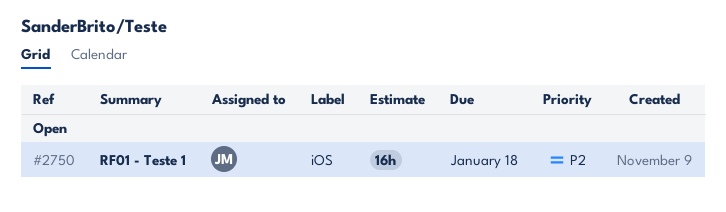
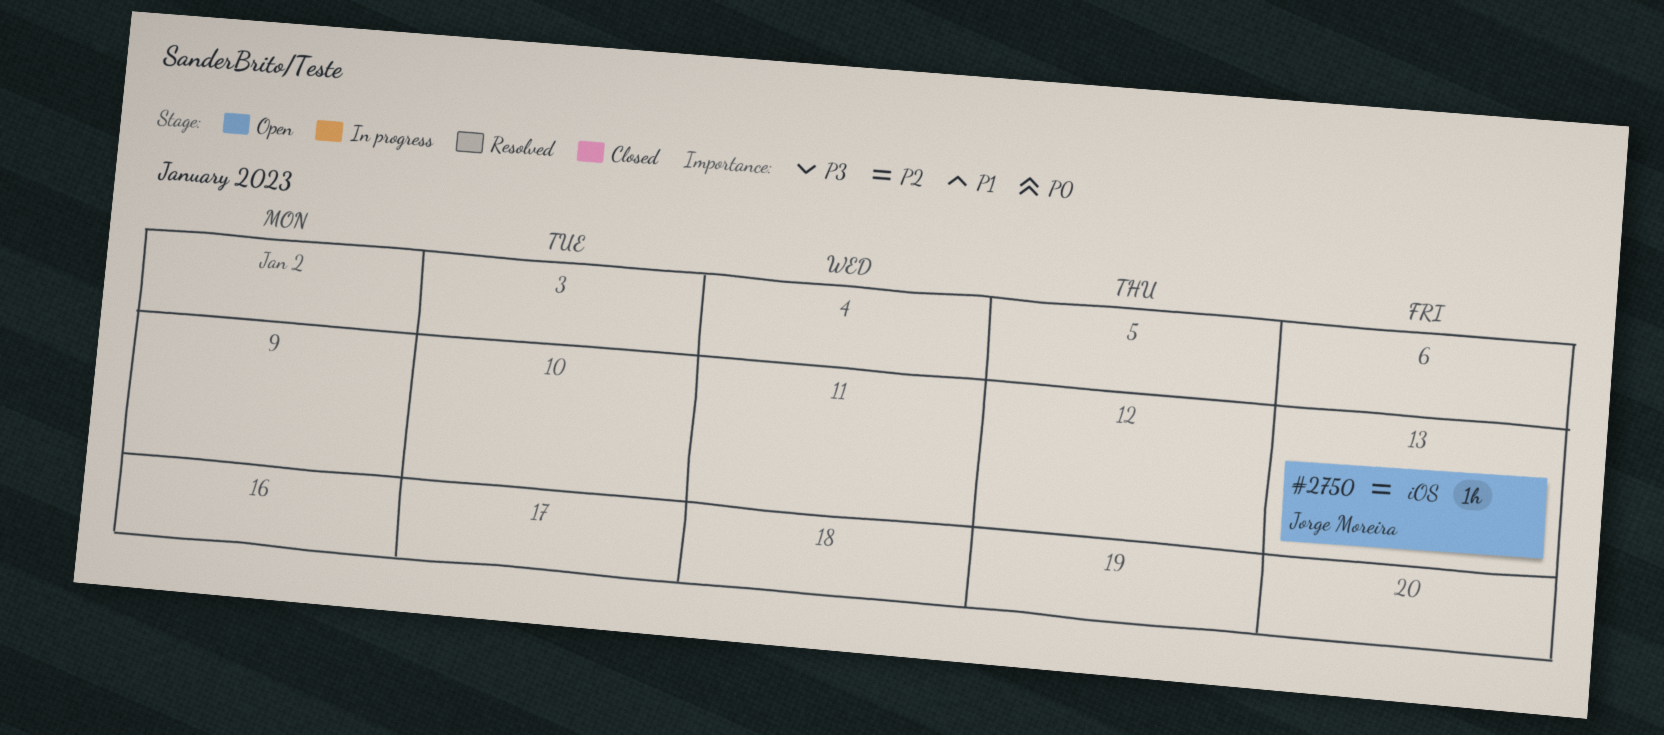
#2750, estimate: 16h -> 1h
#2750, due: Jan 18 -> Jan 13

